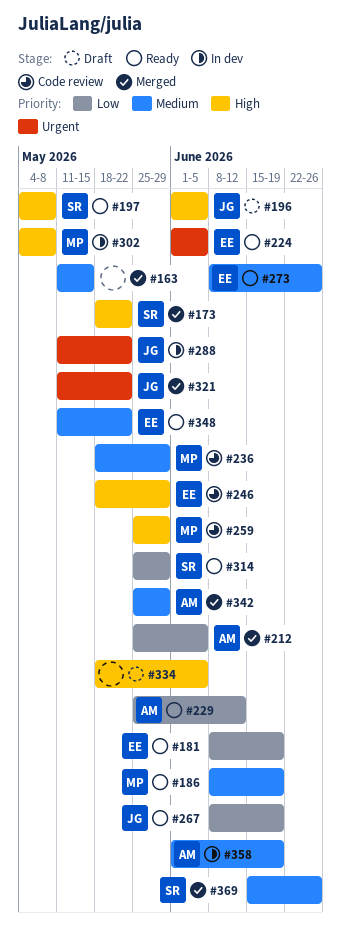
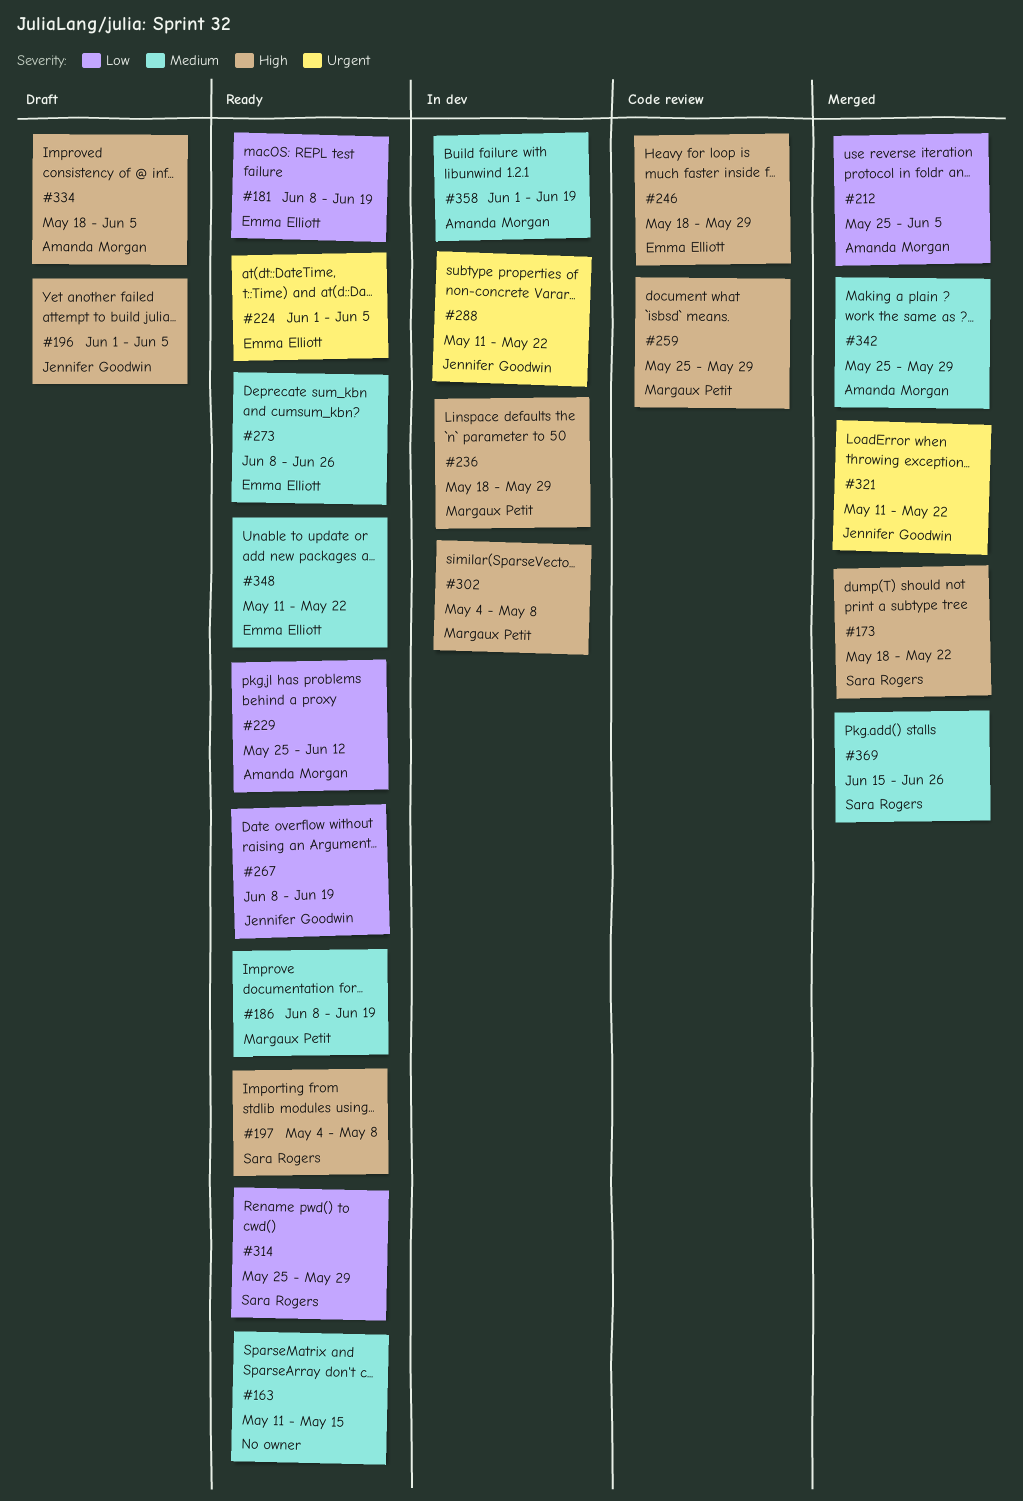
#163, status: Merged -> Ready
#236, status: Code review -> In dev
#236, priority: Medium -> High
#334, owner: none -> Amanda Morgan

